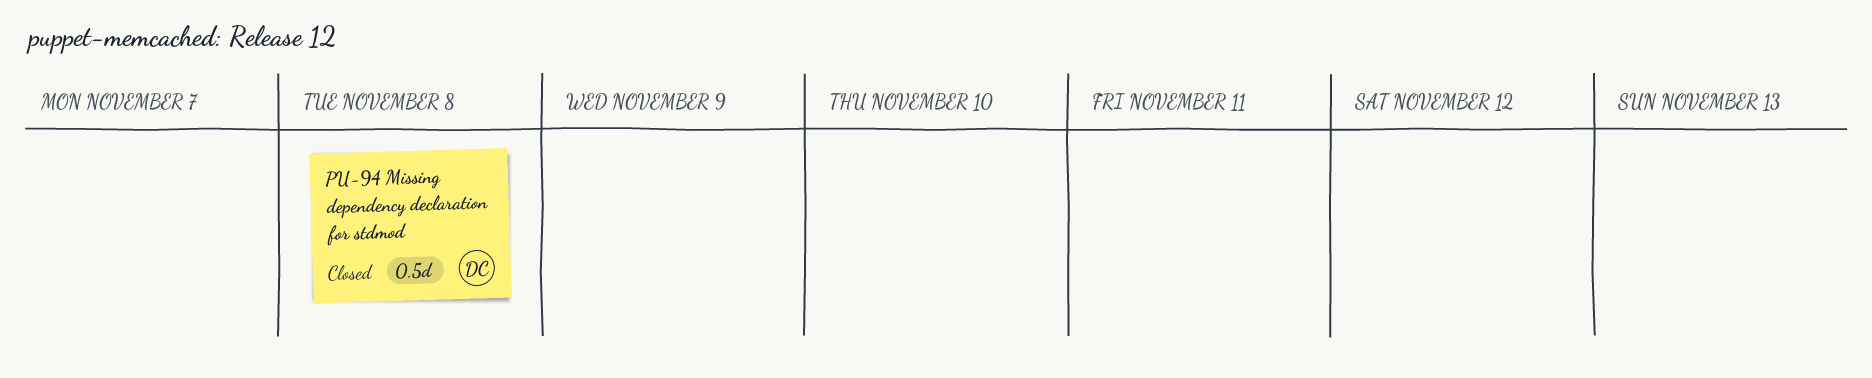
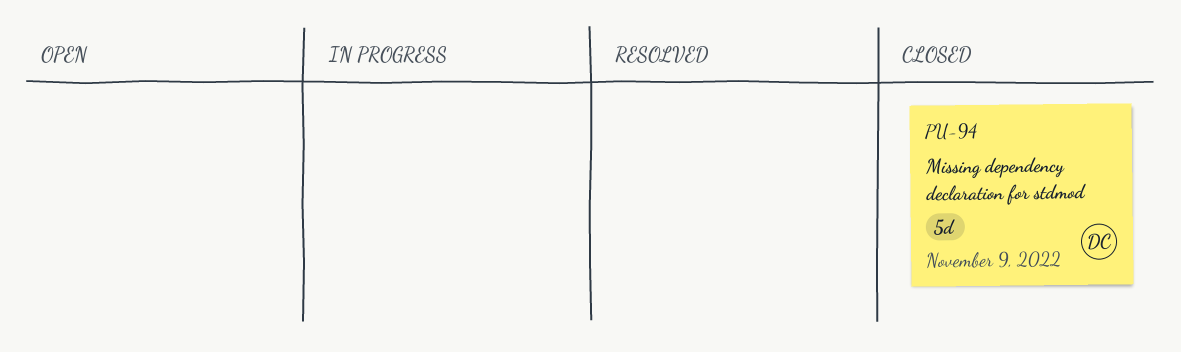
PU-94, estimate: 0.5d -> 5d
PU-94, due: Nov 8 -> Nov 9

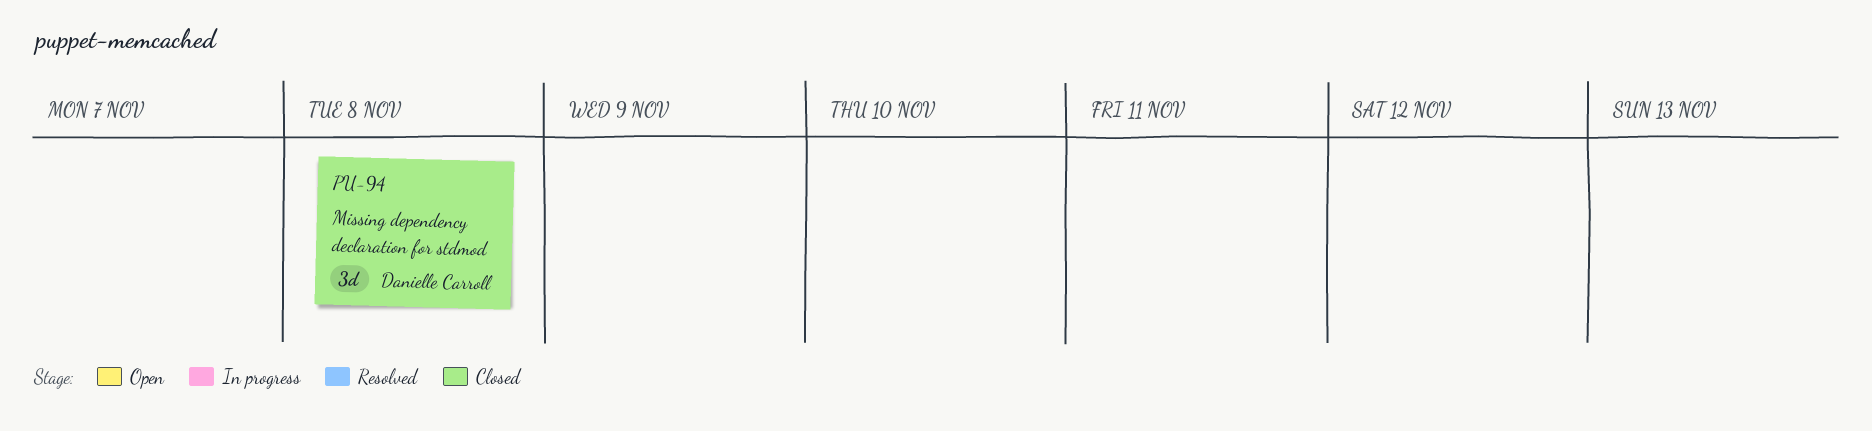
PU-94, estimate: 5d -> 3d
PU-94, due: Nov 9 -> Nov 8

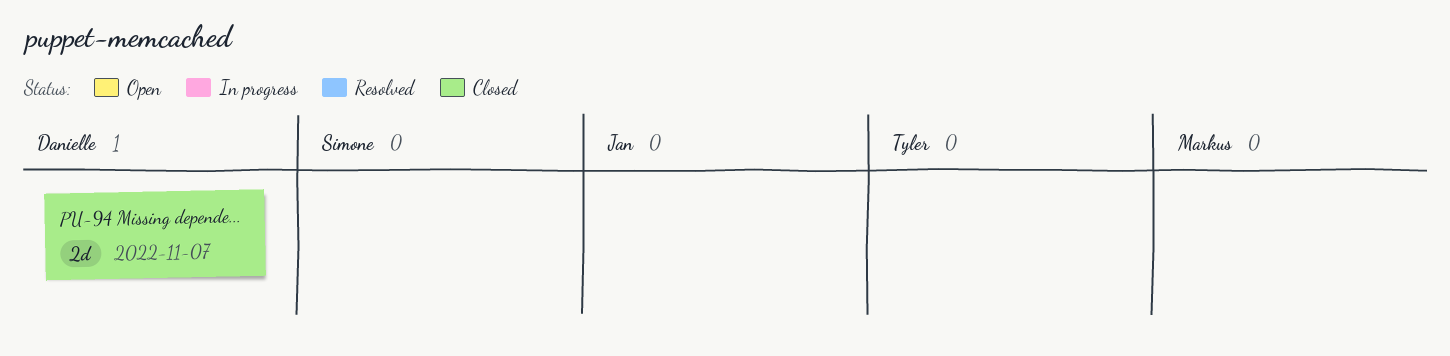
PU-94, estimate: 3d -> 2d
PU-94, due: Nov 8 -> Nov 7

